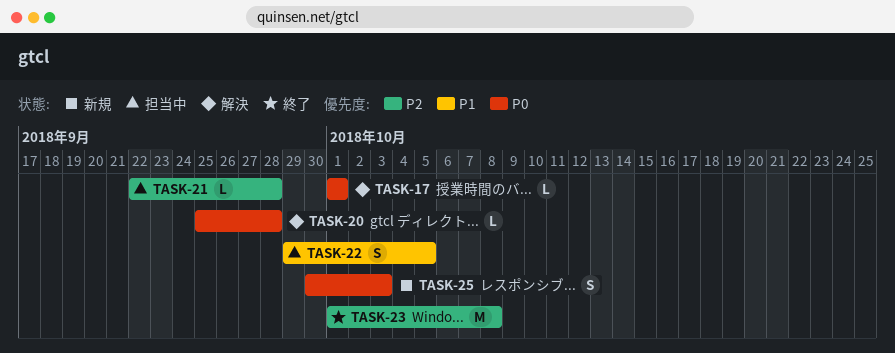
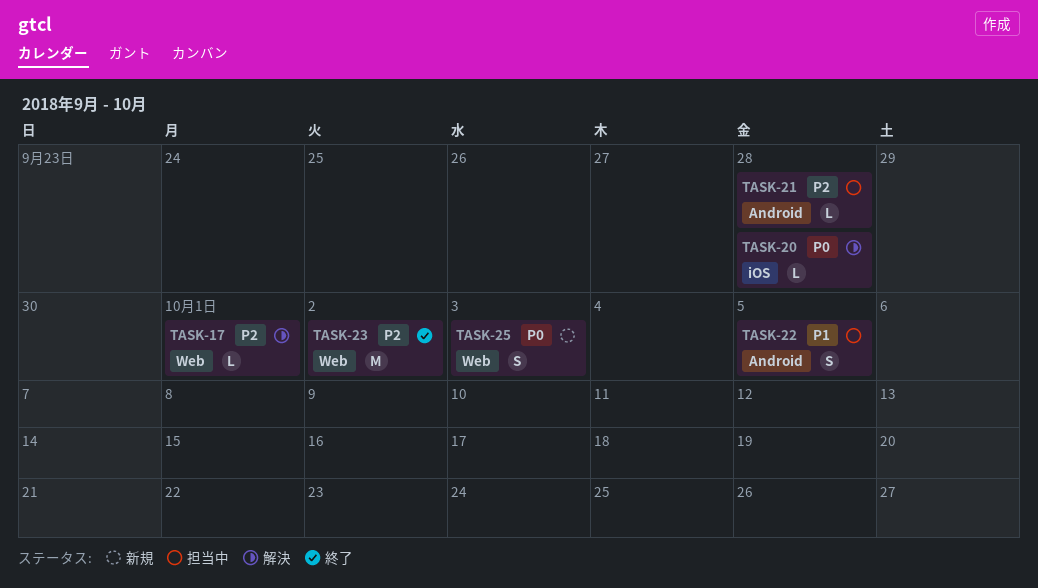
TASK-17, priority: P0 -> P2
TASK-23, due: Oct 8 -> Oct 2

